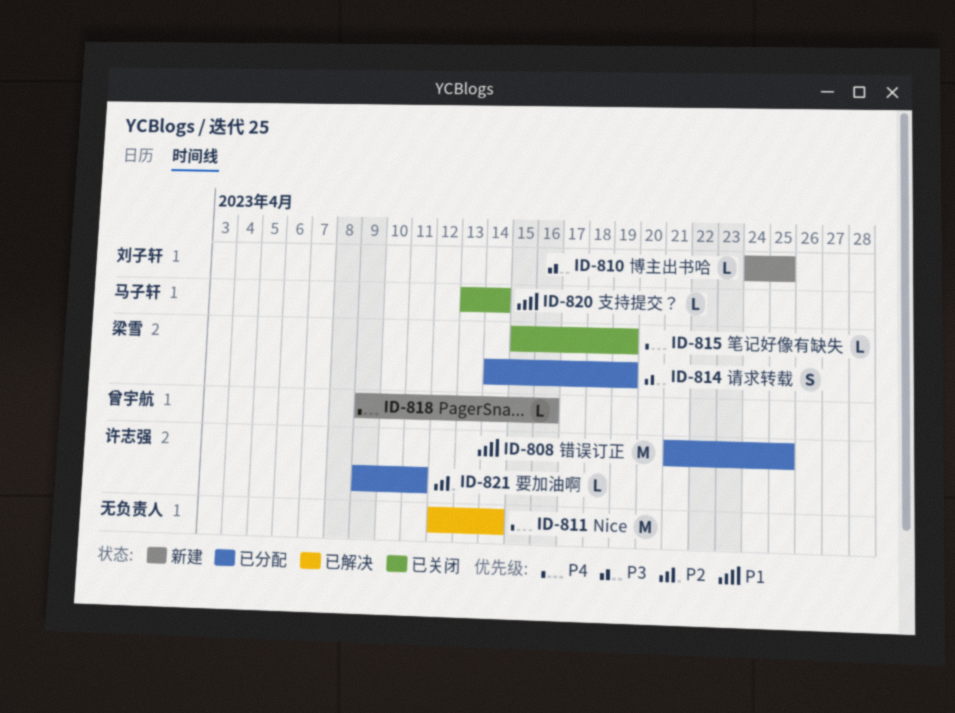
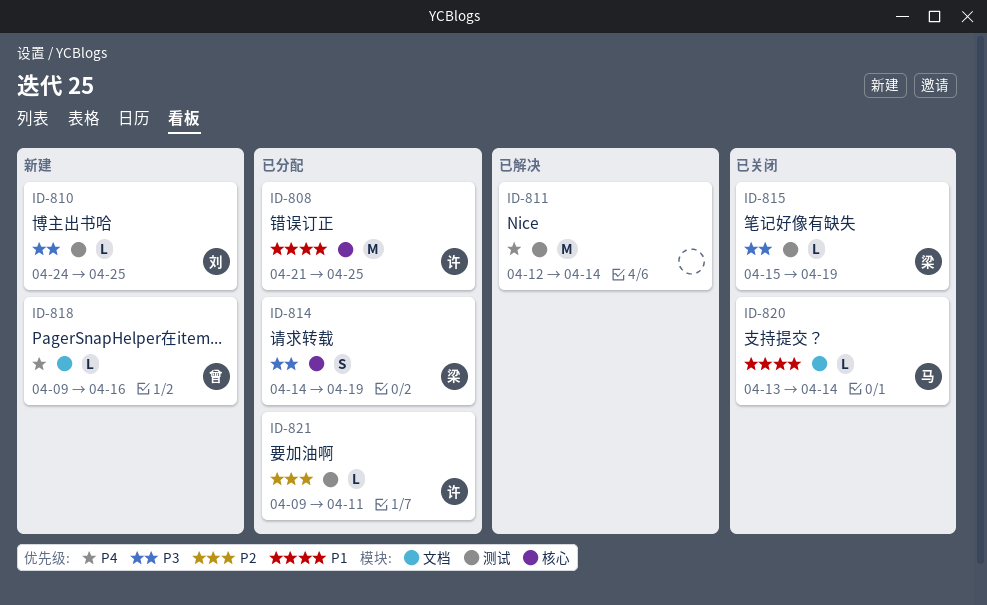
ID-815, priority: P4 -> P3

